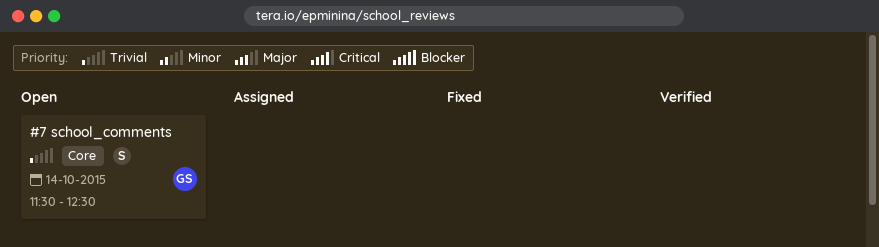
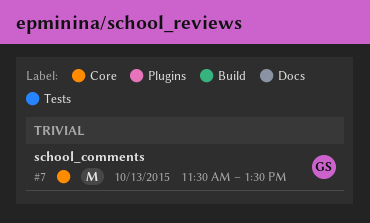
#7, estimate: S -> M
#7, day: Oct 14 -> Oct 13
#7, ends: 12:30 -> 13:30

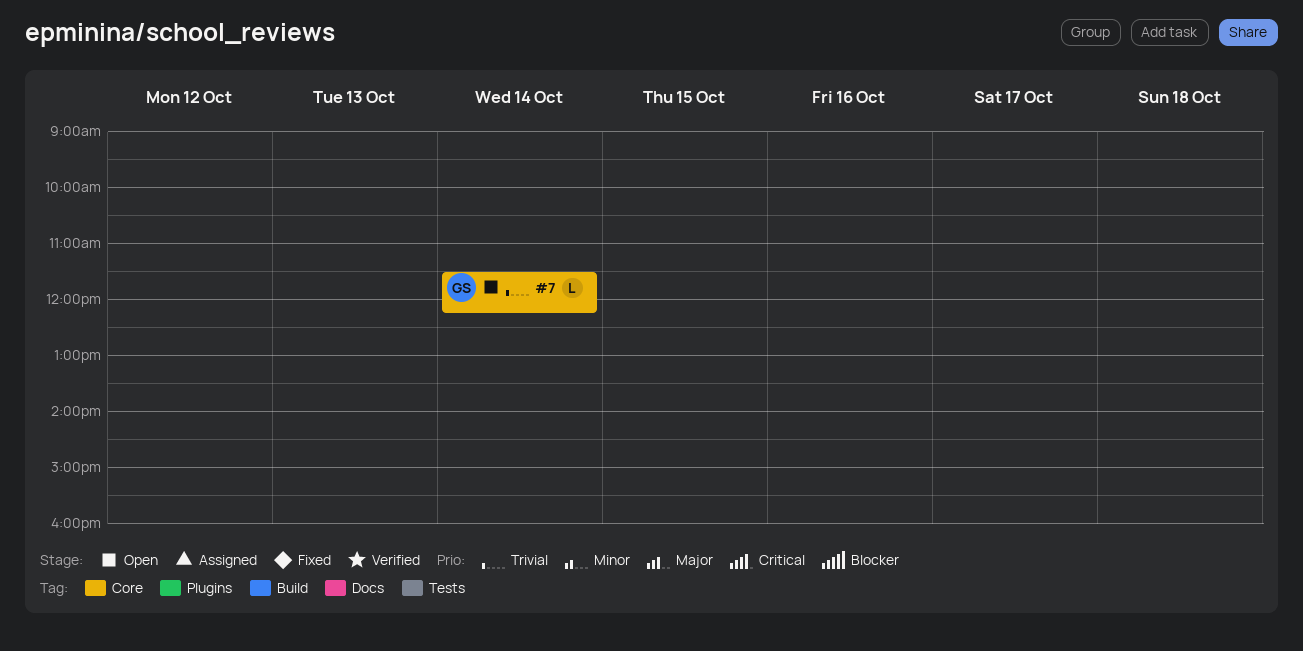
#7, estimate: M -> L
#7, day: Oct 13 -> Oct 14
#7, ends: 13:30 -> 12:15

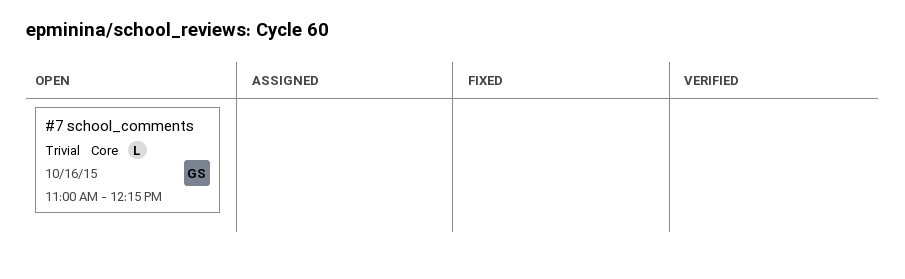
#7, day: Oct 14 -> Oct 16
#7, begins: 11:30 -> 11:00

